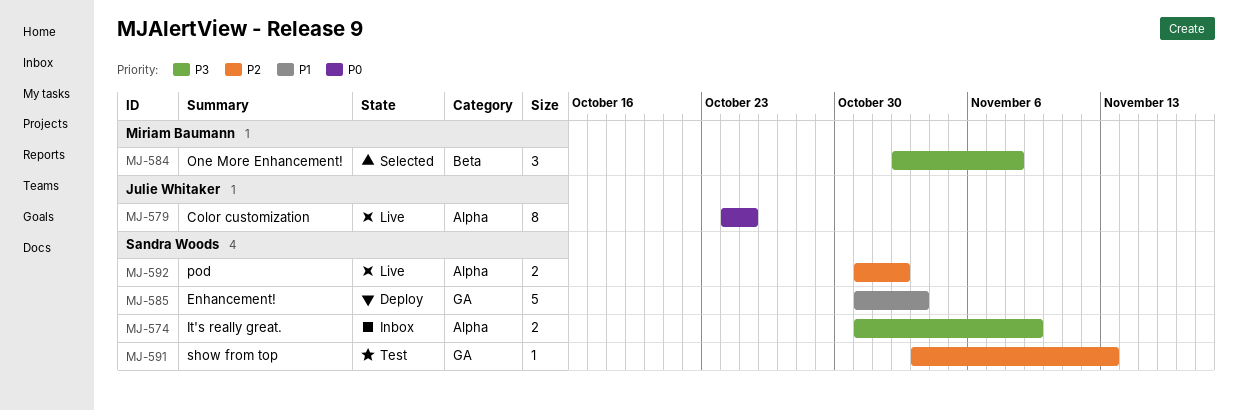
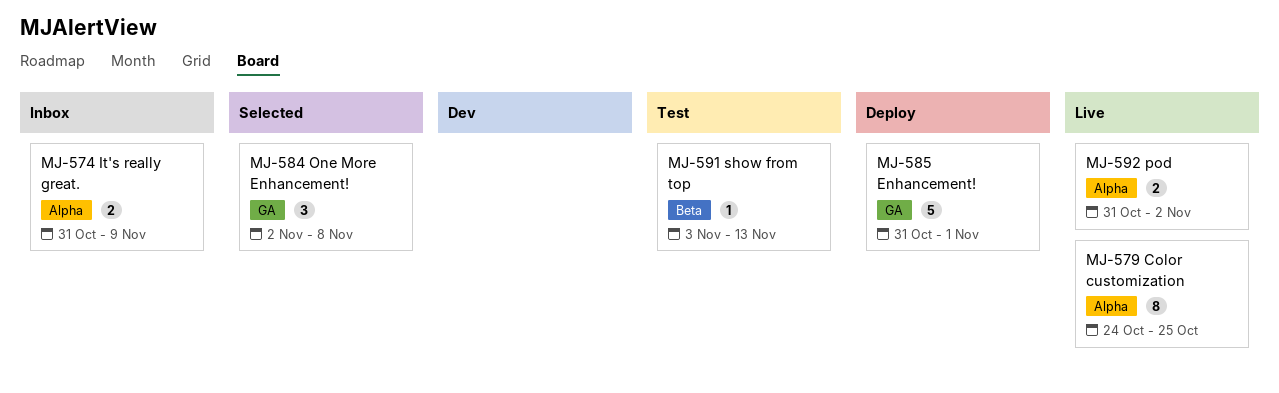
MJ-584, label: Beta -> GA
MJ-585, due: Nov 3 -> Nov 1
MJ-591, label: GA -> Beta

